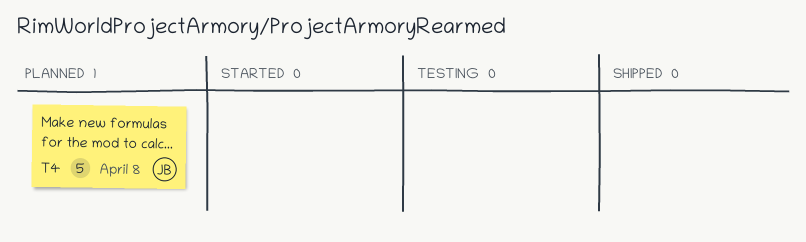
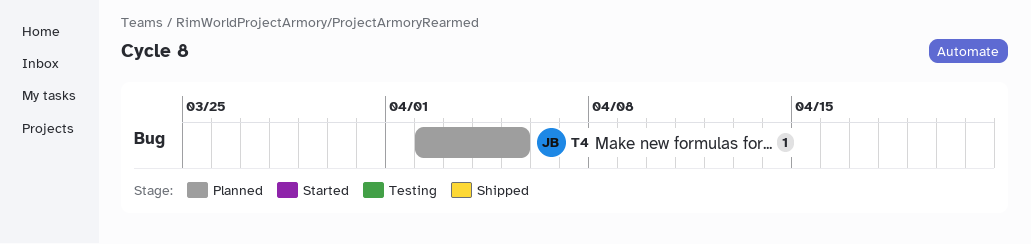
T4, estimate: 5 -> 1
T4, due: Apr 8 -> Apr 5

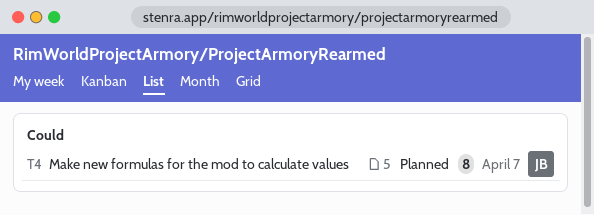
T4, estimate: 1 -> 8
T4, due: Apr 5 -> Apr 7

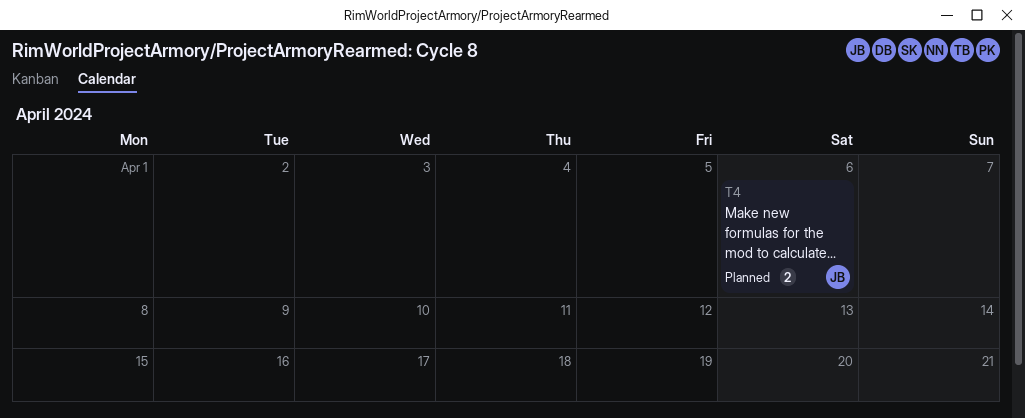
T4, estimate: 8 -> 2
T4, due: Apr 7 -> Apr 6

